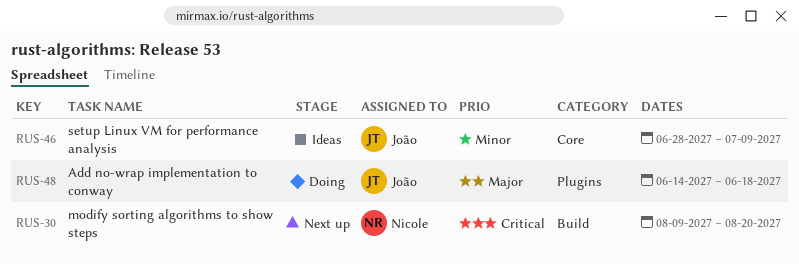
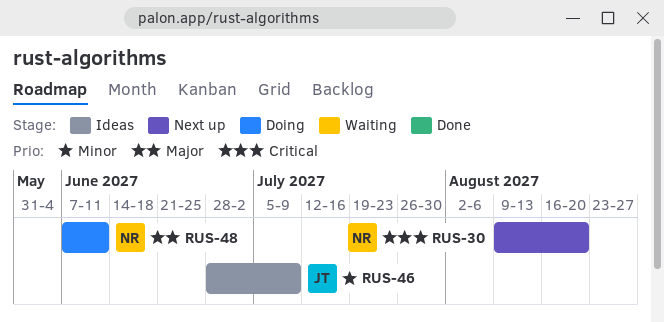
RUS-48, owner: João -> Nicole
RUS-48, start: Jun 14 -> Jun 7
RUS-48, due: Jun 18 -> Jun 11

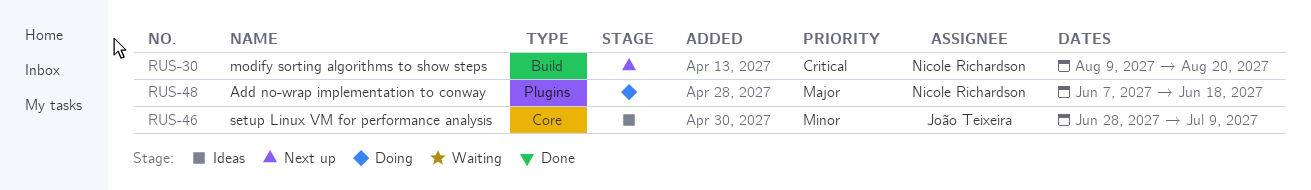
RUS-48, due: Jun 11 -> Jun 18

